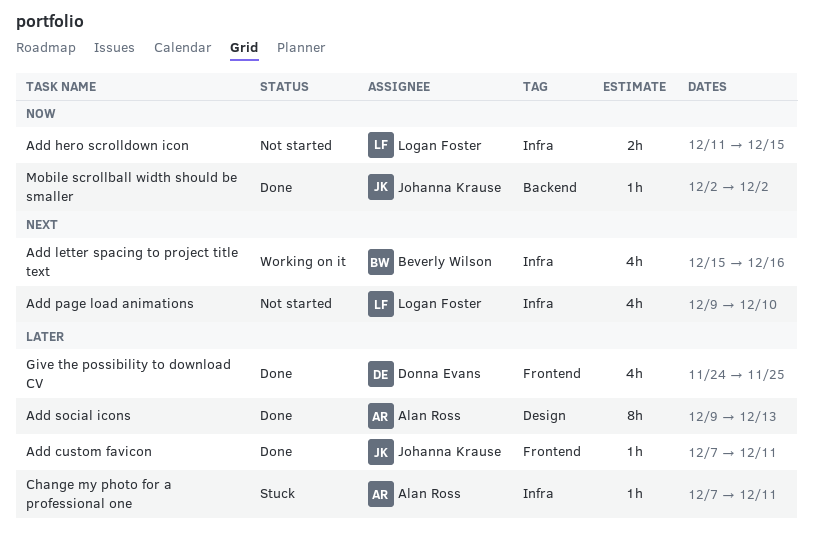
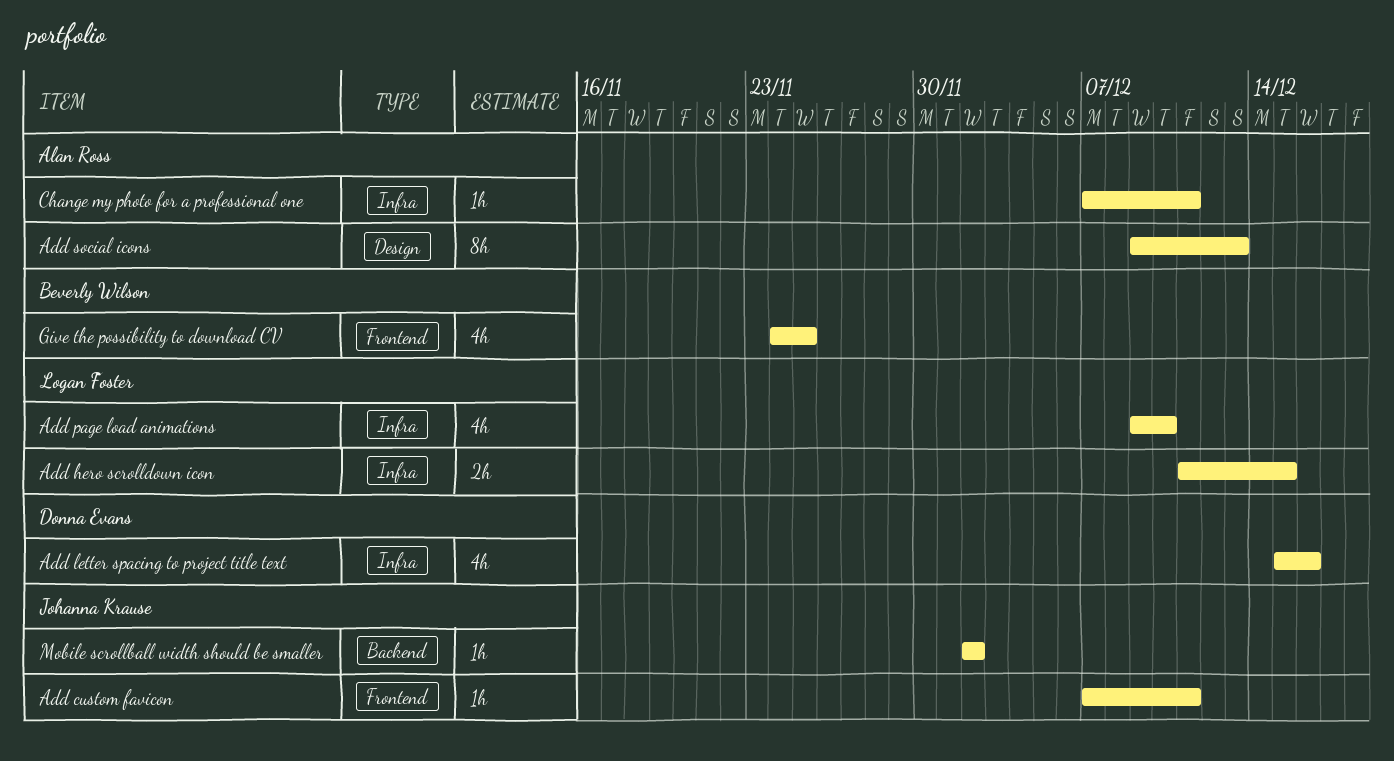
Add letter spacing to project title text, owner: Beverly Wilson -> Donna Evans
Give the possibility to download CV, owner: Donna Evans -> Beverly Wilson

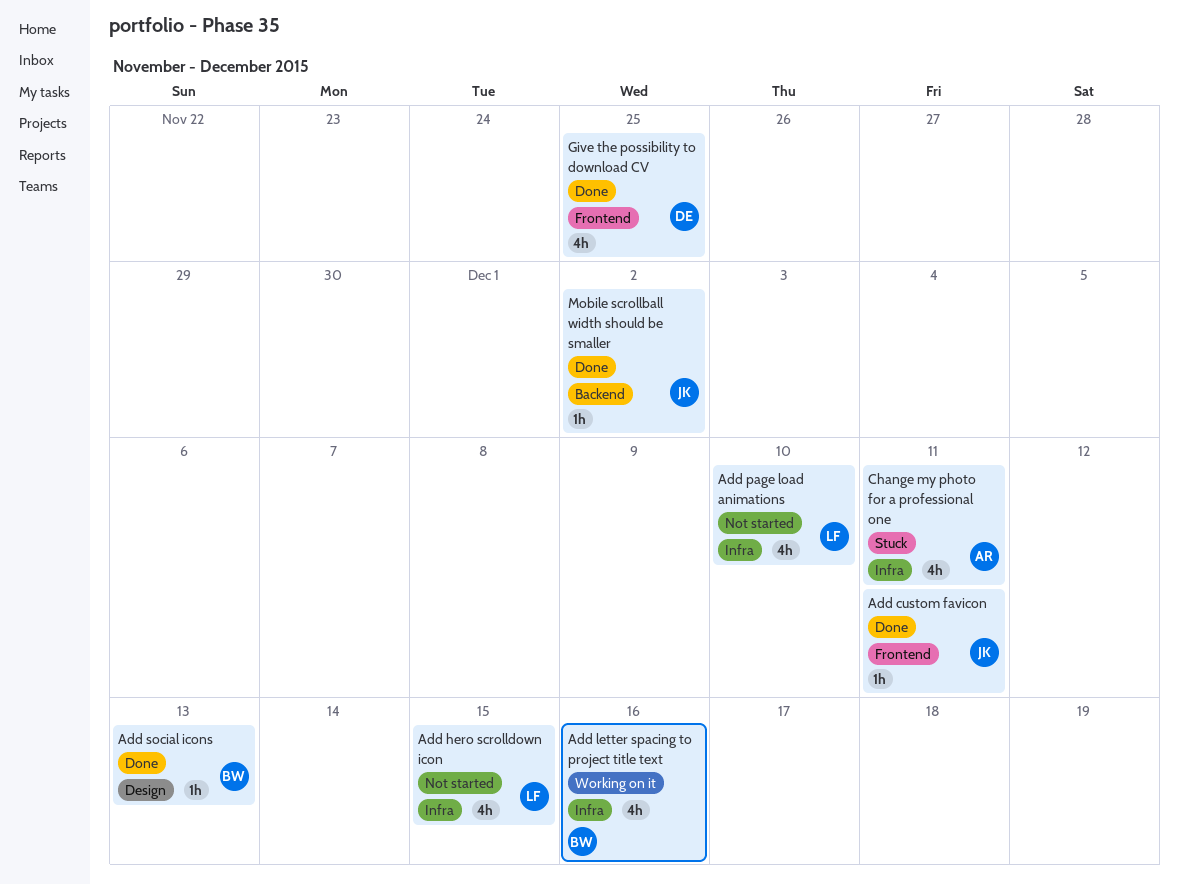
Add hero scrolldown icon, estimate: 2h -> 4h
Add letter spacing to project title text, owner: Donna Evans -> Beverly Wilson
Add social icons, owner: Alan Ross -> Beverly Wilson
Add social icons, estimate: 8h -> 1h
Change my photo for a professional one, estimate: 1h -> 4h
Give the possibility to download CV, owner: Beverly Wilson -> Donna Evans

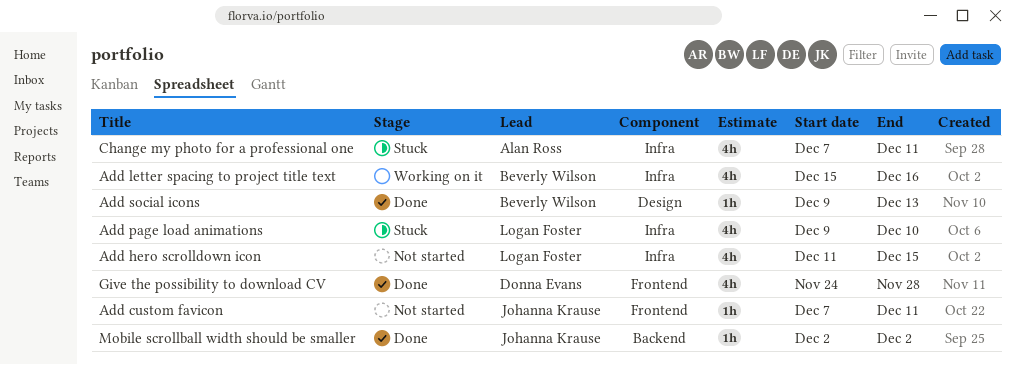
Add custom favicon, status: Done -> Not started
Add page load animations, status: Not started -> Stuck
Give the possibility to download CV, due: Nov 25 -> Nov 28

